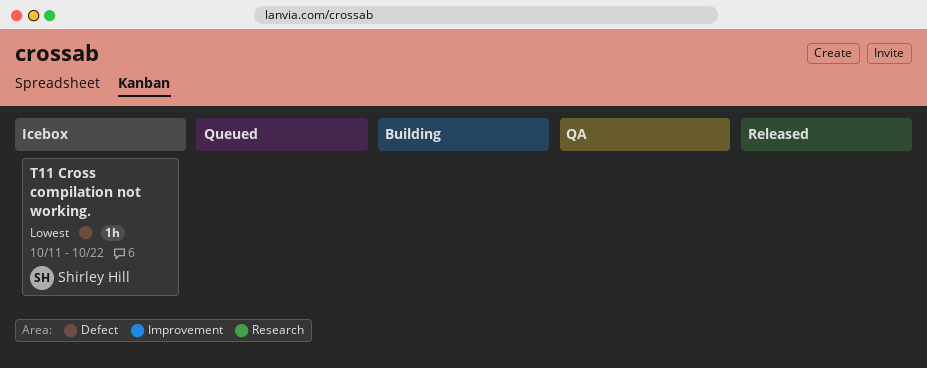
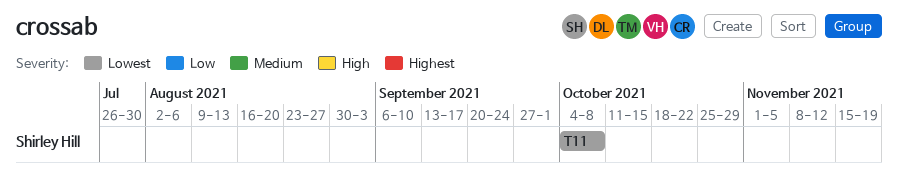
T11, start: Oct 11 -> Oct 4
T11, due: Oct 22 -> Oct 8

